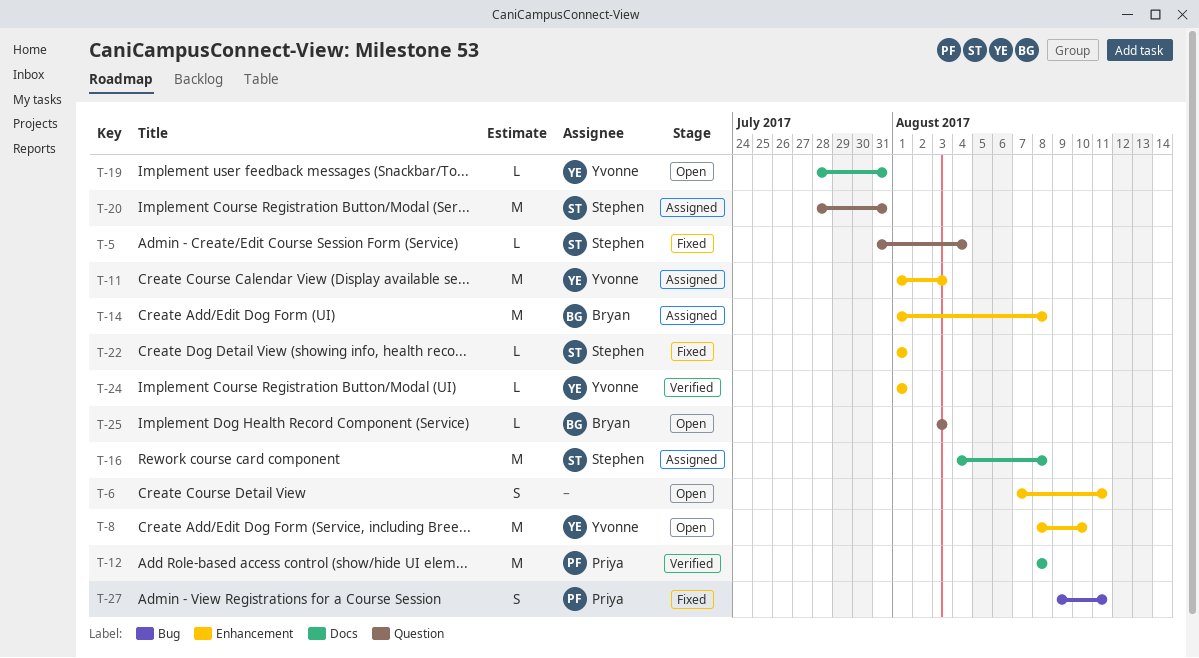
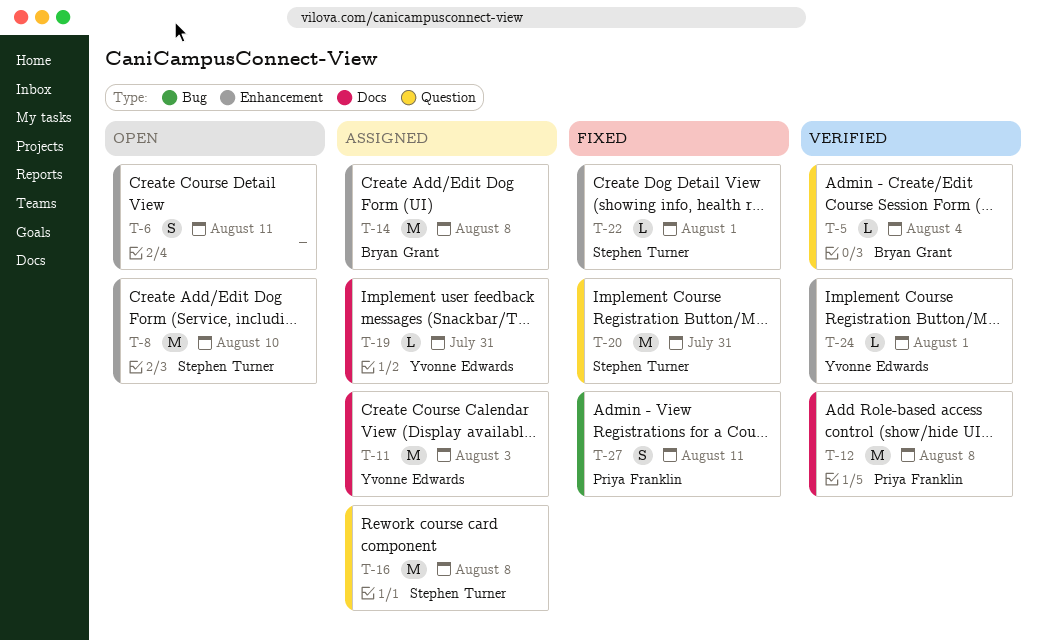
T-5, status: Fixed -> Verified
T-5, owner: Stephen Turner -> Bryan Grant
T-8, owner: Yvonne Edwards -> Stephen Turner
T-11, label: Enhancement -> Docs
T-16, label: Docs -> Question
T-19, status: Open -> Assigned
T-20, status: Assigned -> Fixed
T-25: present -> none

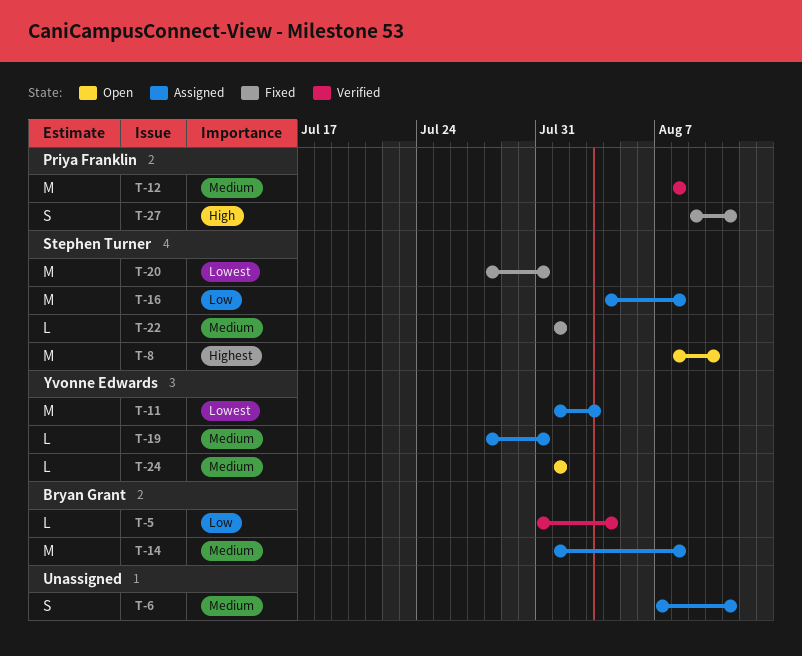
T-6, status: Open -> Assigned
T-24, status: Verified -> Open

